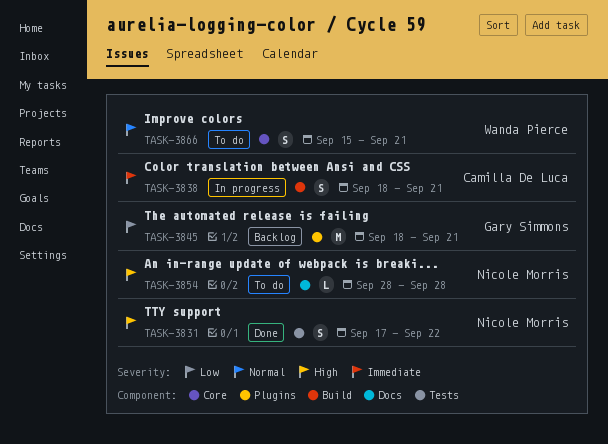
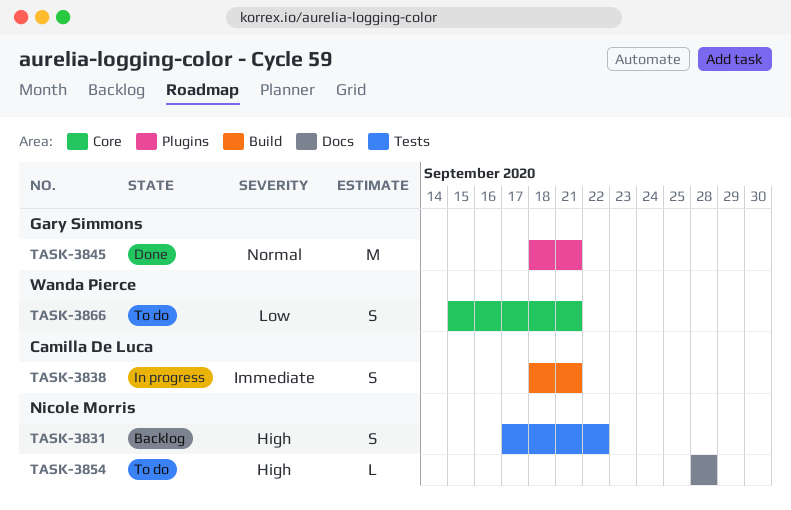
TASK-3831, status: Done -> Backlog
TASK-3845, status: Backlog -> Done
TASK-3845, priority: Low -> Normal
TASK-3866, priority: Normal -> Low

